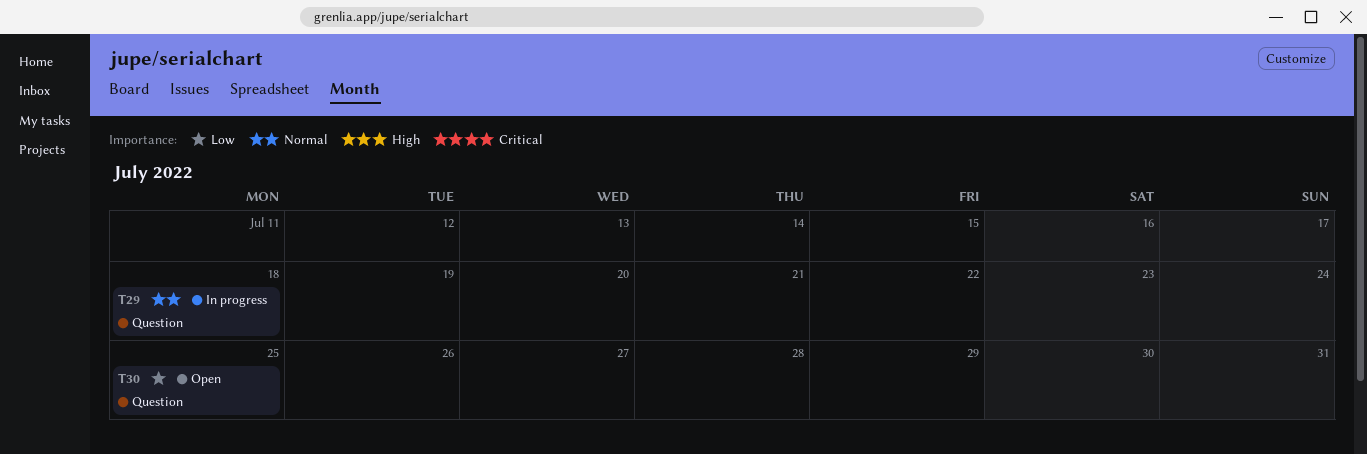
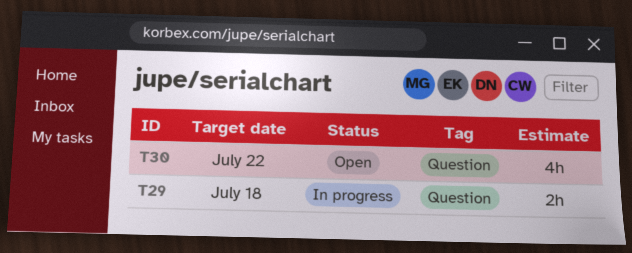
T30, due: Jul 25 -> Jul 22

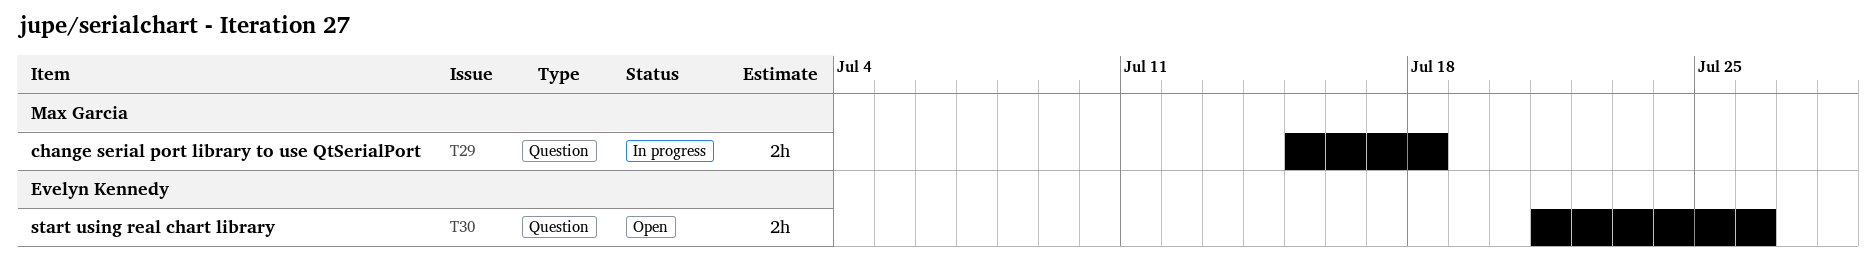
T30, estimate: 4h -> 2h
T30, due: Jul 22 -> Jul 26

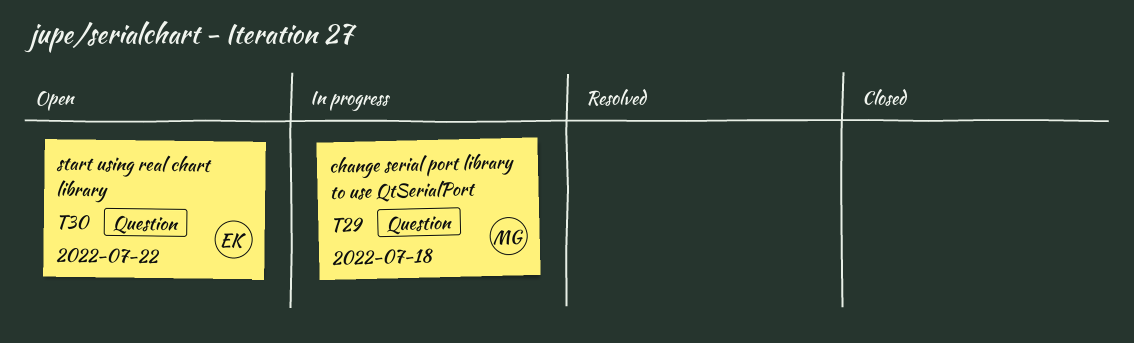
T30, due: Jul 26 -> Jul 22

